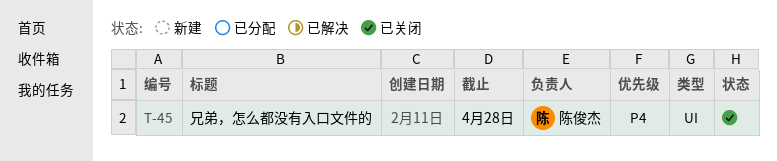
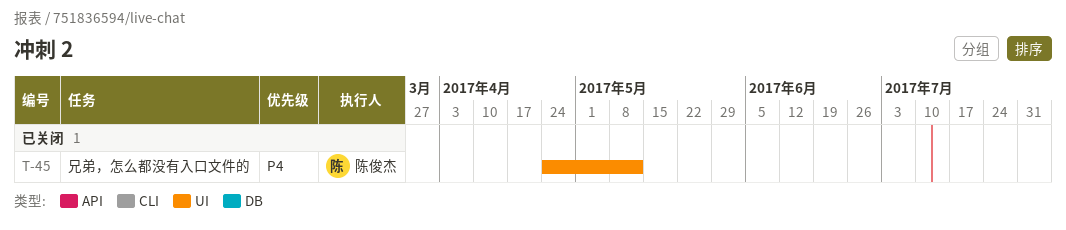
T-45, due: Apr 28 -> May 12

